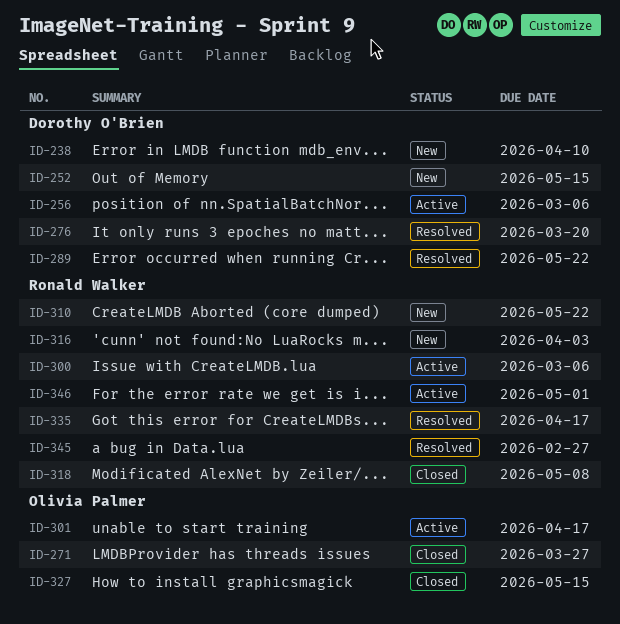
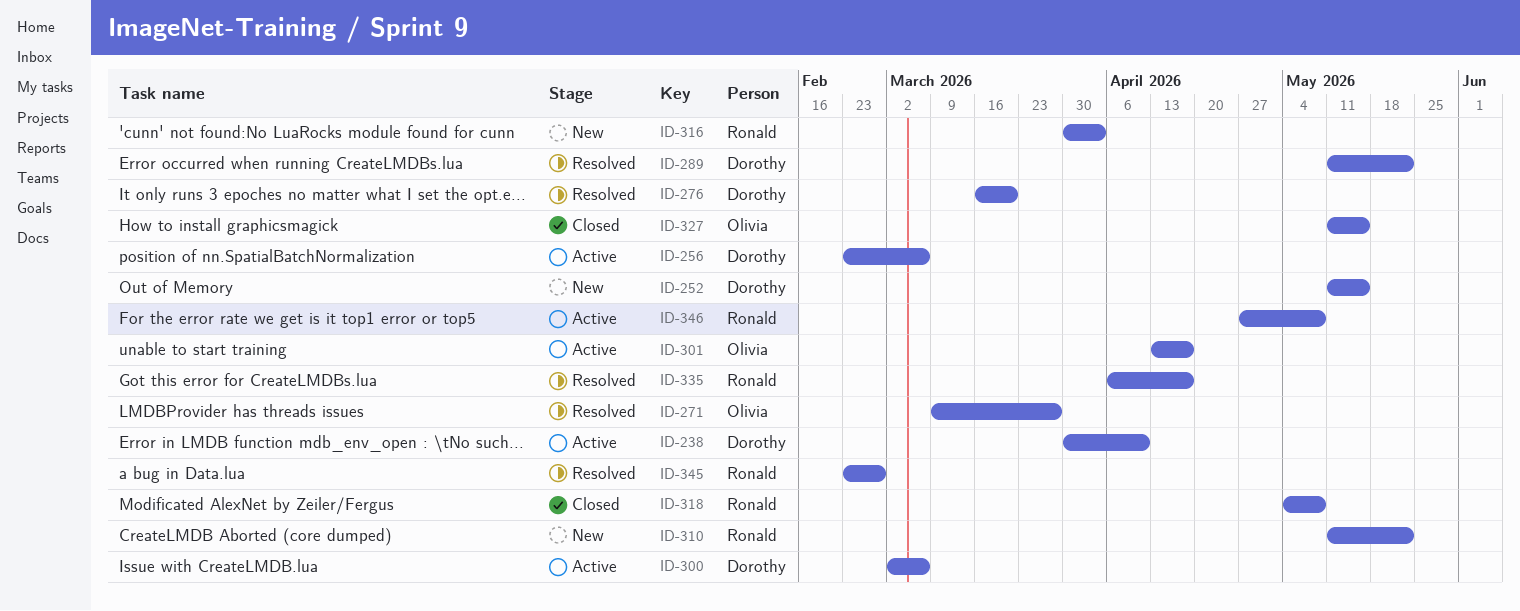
ID-238, status: New -> Active
ID-271, status: Closed -> Resolved
ID-300, owner: Ronald Walker -> Dorothy O'Brien
ID-346, due: May 1 -> May 8

